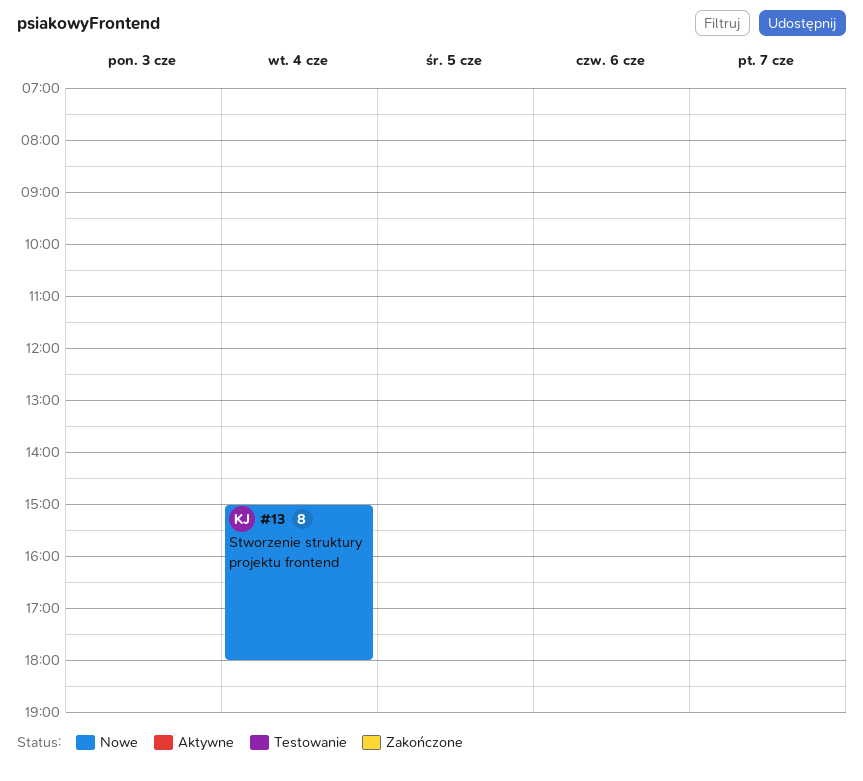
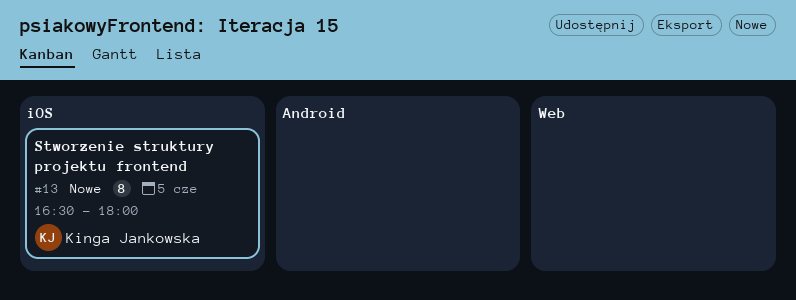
#13, day: Jun 4 -> Jun 5
#13, begins: 15:00 -> 16:30

